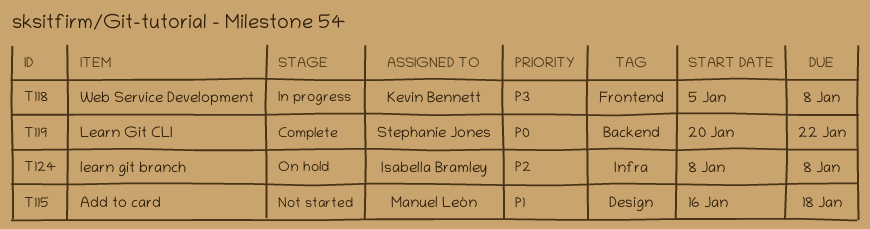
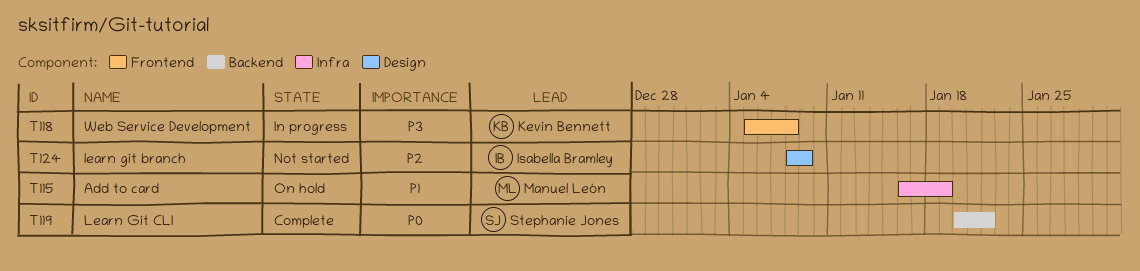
T115, status: Not started -> On hold
T115, label: Design -> Infra
T115, due: Jan 18 -> Jan 19
T124, status: On hold -> Not started
T124, label: Infra -> Design
T124, due: Jan 8 -> Jan 9

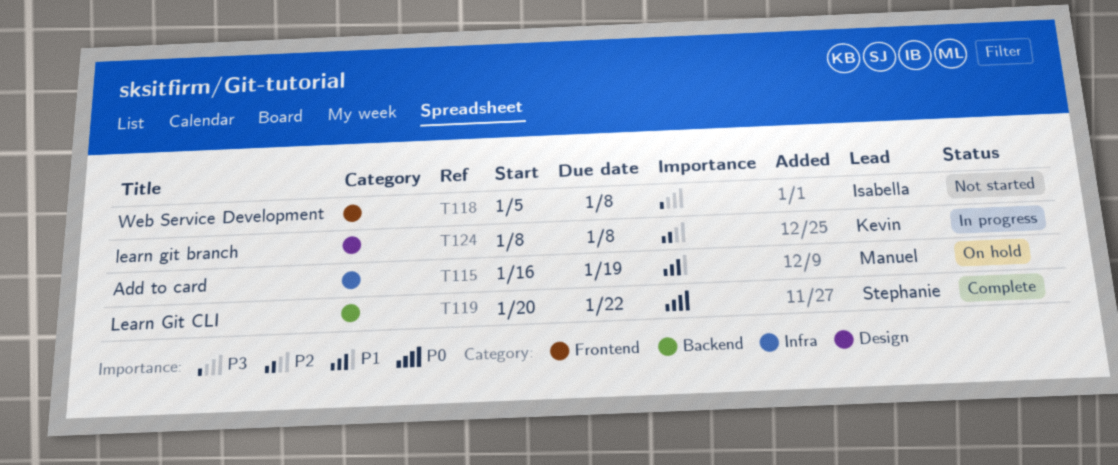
T118, status: In progress -> Not started
T118, owner: Kevin Bennett -> Isabella Bramley
T124, status: Not started -> In progress
T124, owner: Isabella Bramley -> Kevin Bennett
T124, due: Jan 9 -> Jan 8

